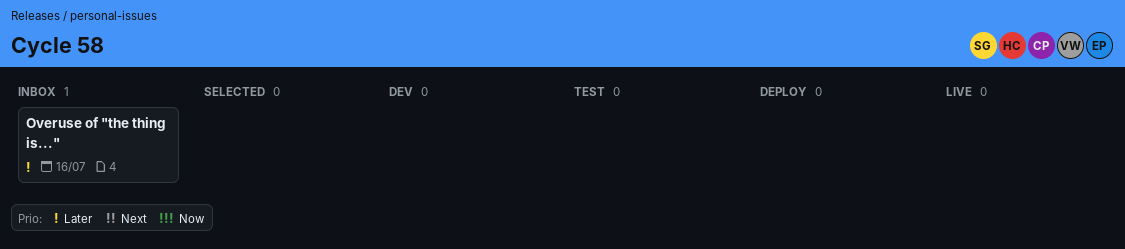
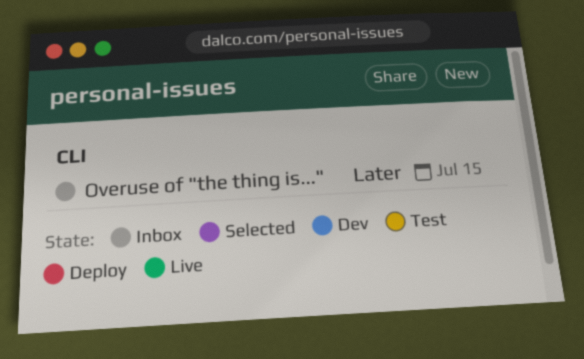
Overuse of "the thing is...", due: Jul 16 -> Jul 15

